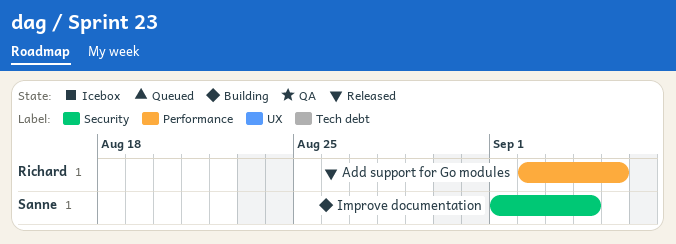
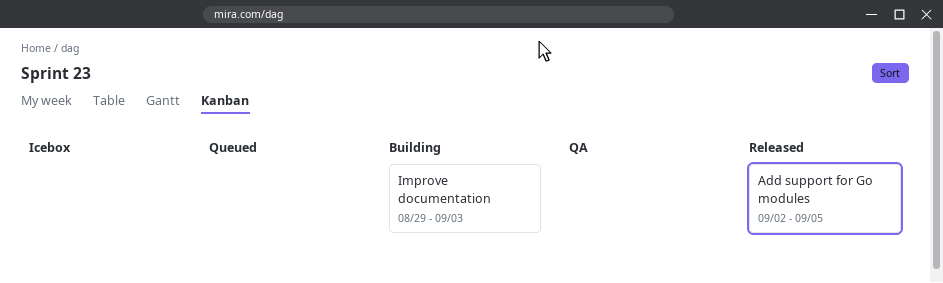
Improve documentation, start: Sep 1 -> Aug 29
Improve documentation, due: Sep 4 -> Sep 3

